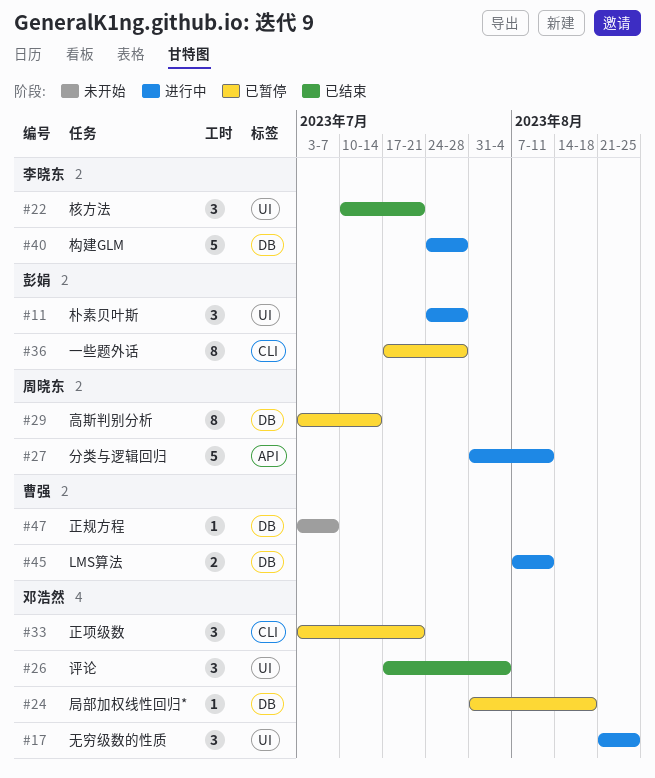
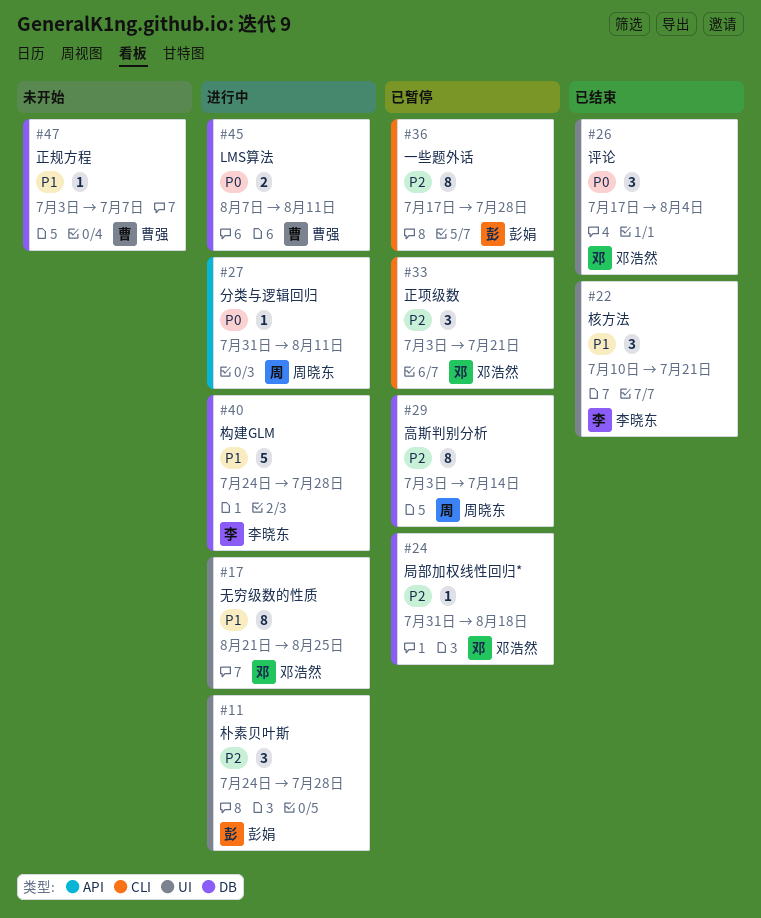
#17, estimate: 3 -> 8
#27, estimate: 5 -> 1

